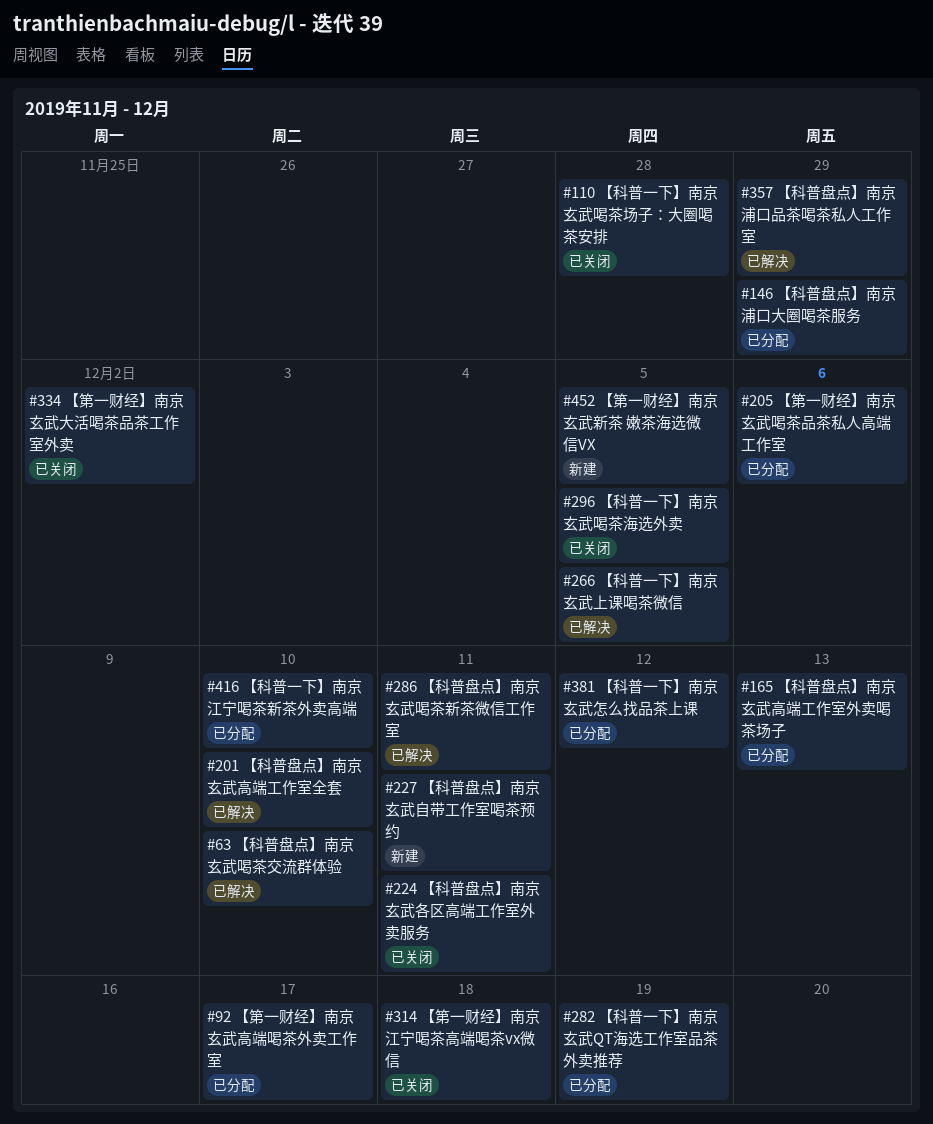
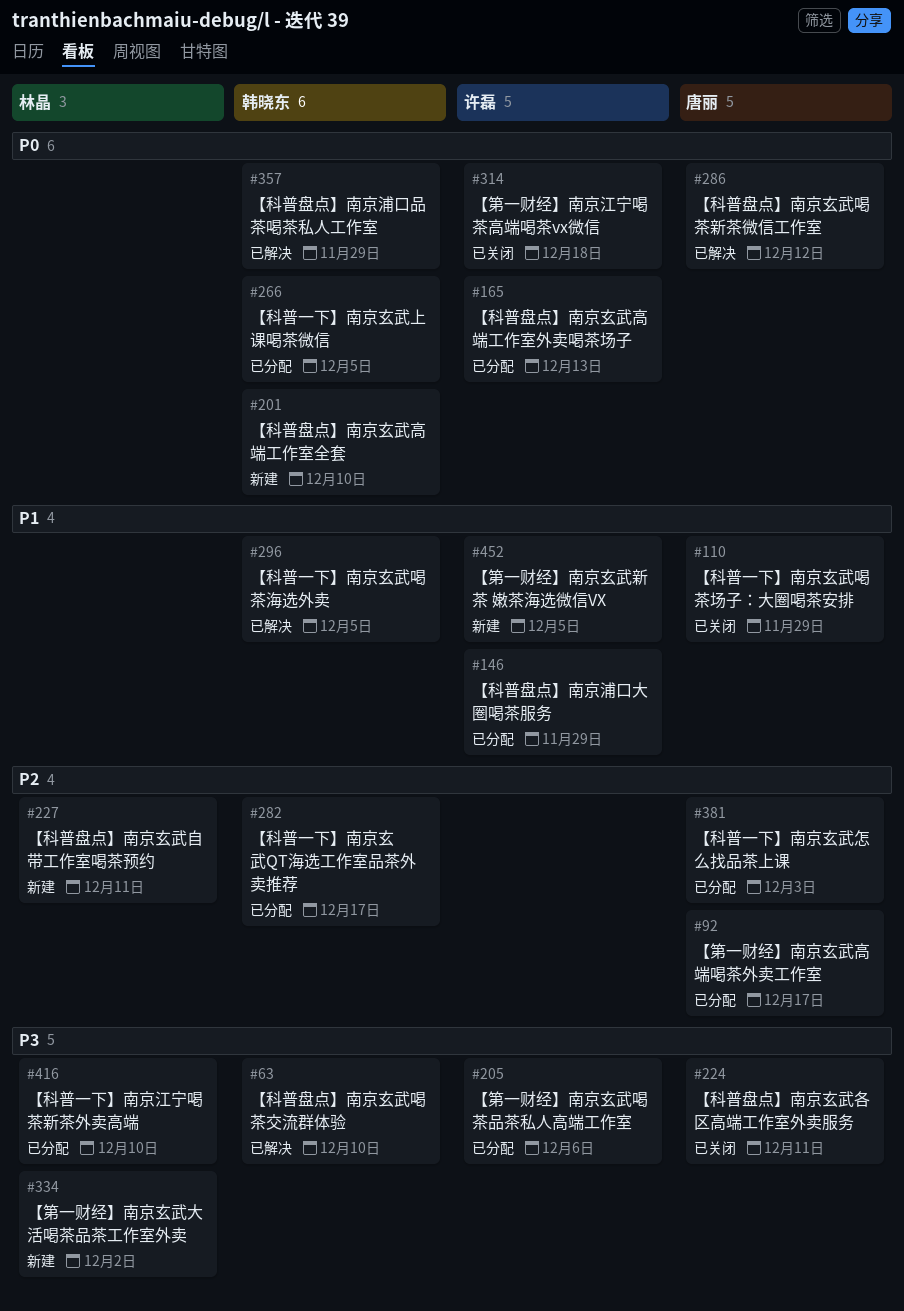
#110, due: Nov 28 -> Nov 29
#201, status: 已解决 -> 新建
#266, status: 已解决 -> 已分配
#282, due: Dec 19 -> Dec 17
#286, due: Dec 11 -> Dec 12
#296, status: 已关闭 -> 已解决
#334, status: 已关闭 -> 新建
#381, due: Dec 12 -> Dec 3

